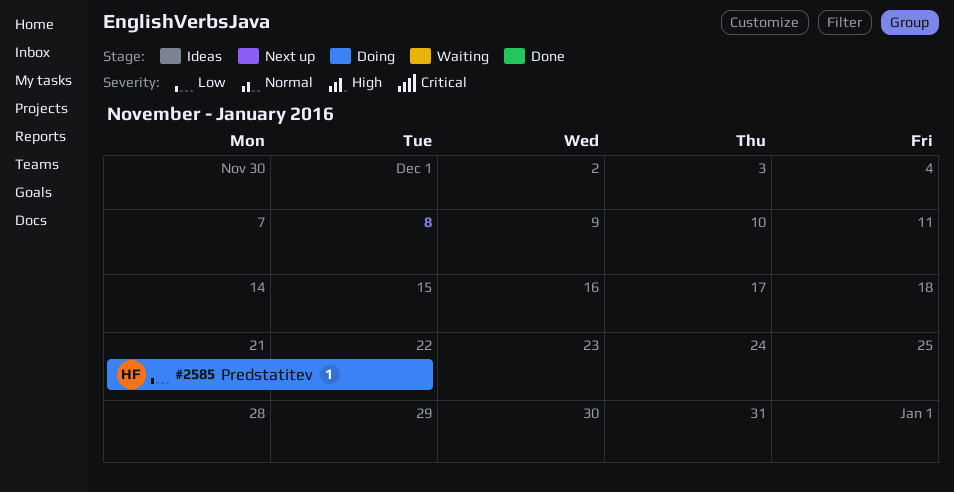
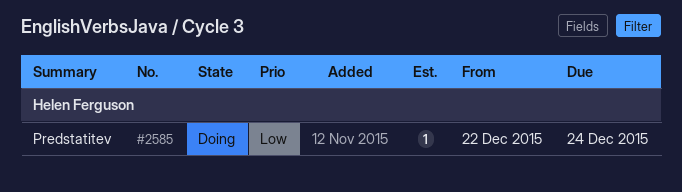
#2585, start: Dec 21 -> Dec 22
#2585, due: Dec 22 -> Dec 24

